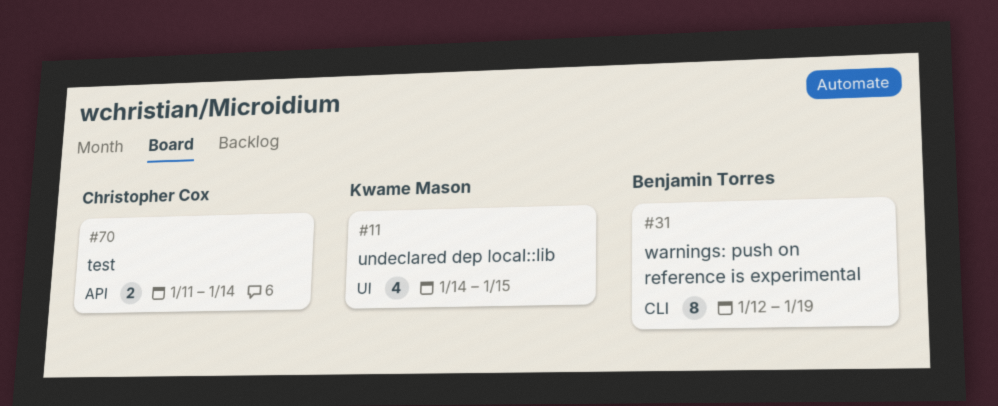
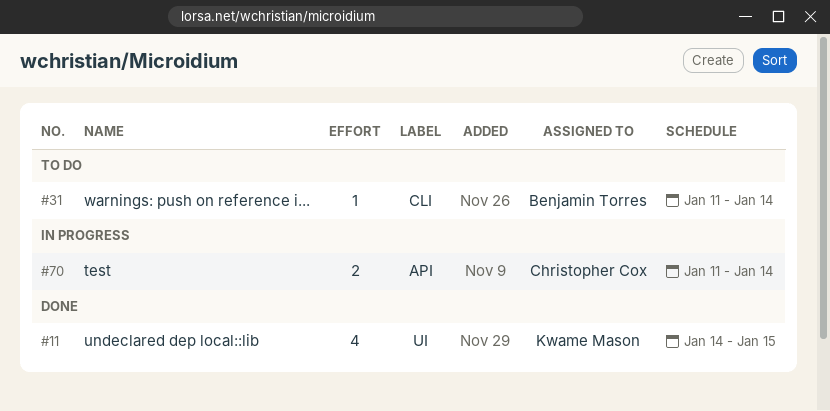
#31, estimate: 8 -> 1
#31, start: Jan 12 -> Jan 11
#31, due: Jan 19 -> Jan 14

